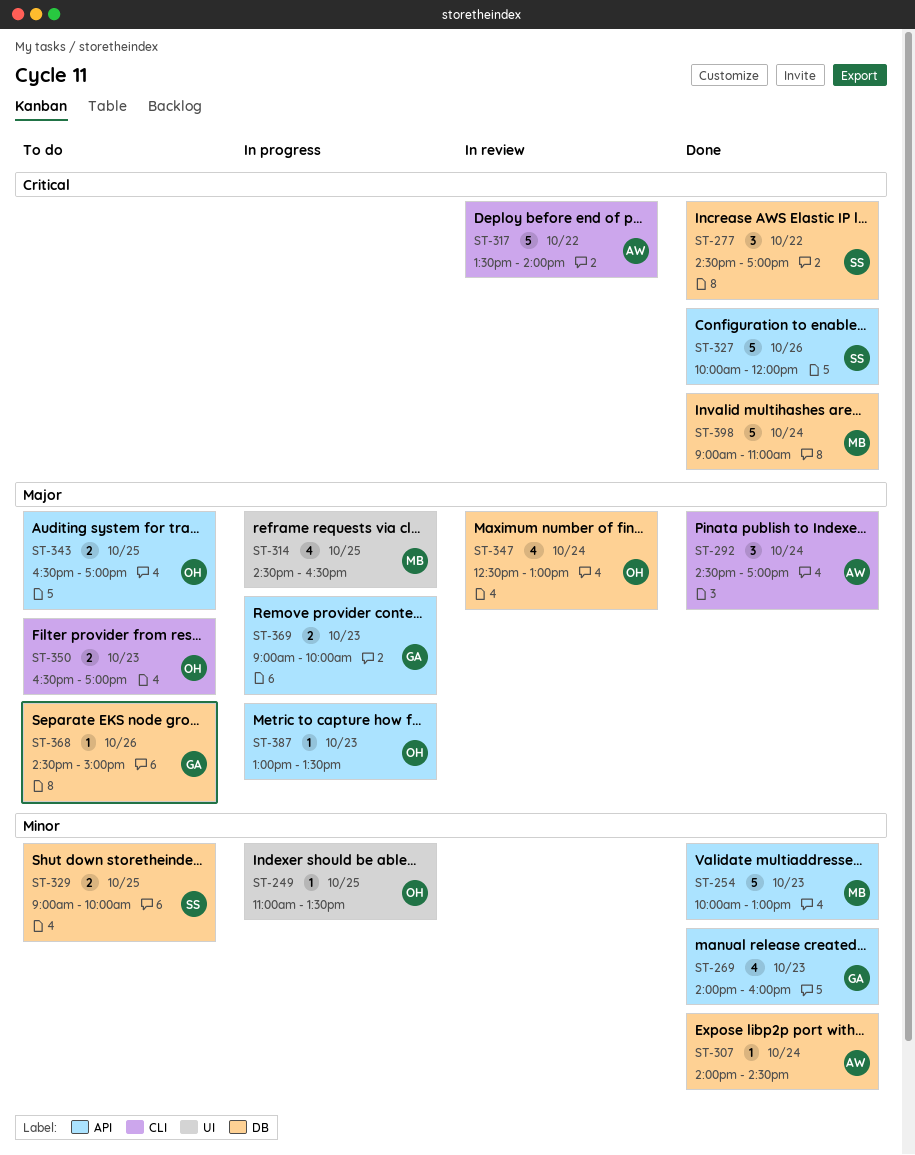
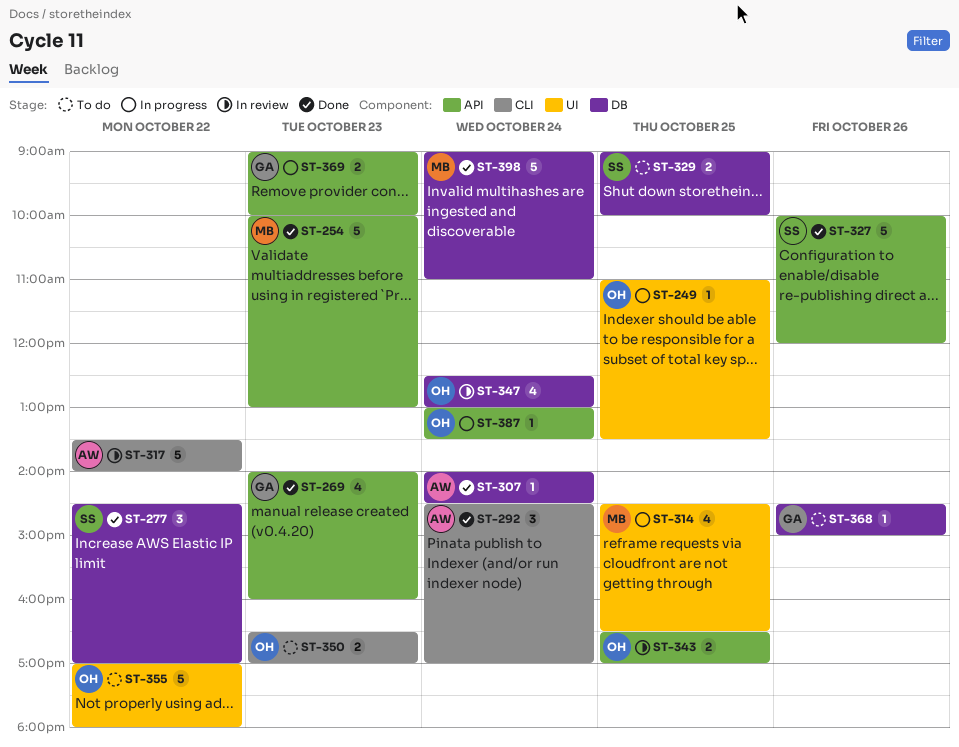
ST-343, status: To do -> In review
ST-355: none -> present
ST-387, day: Oct 23 -> Oct 24

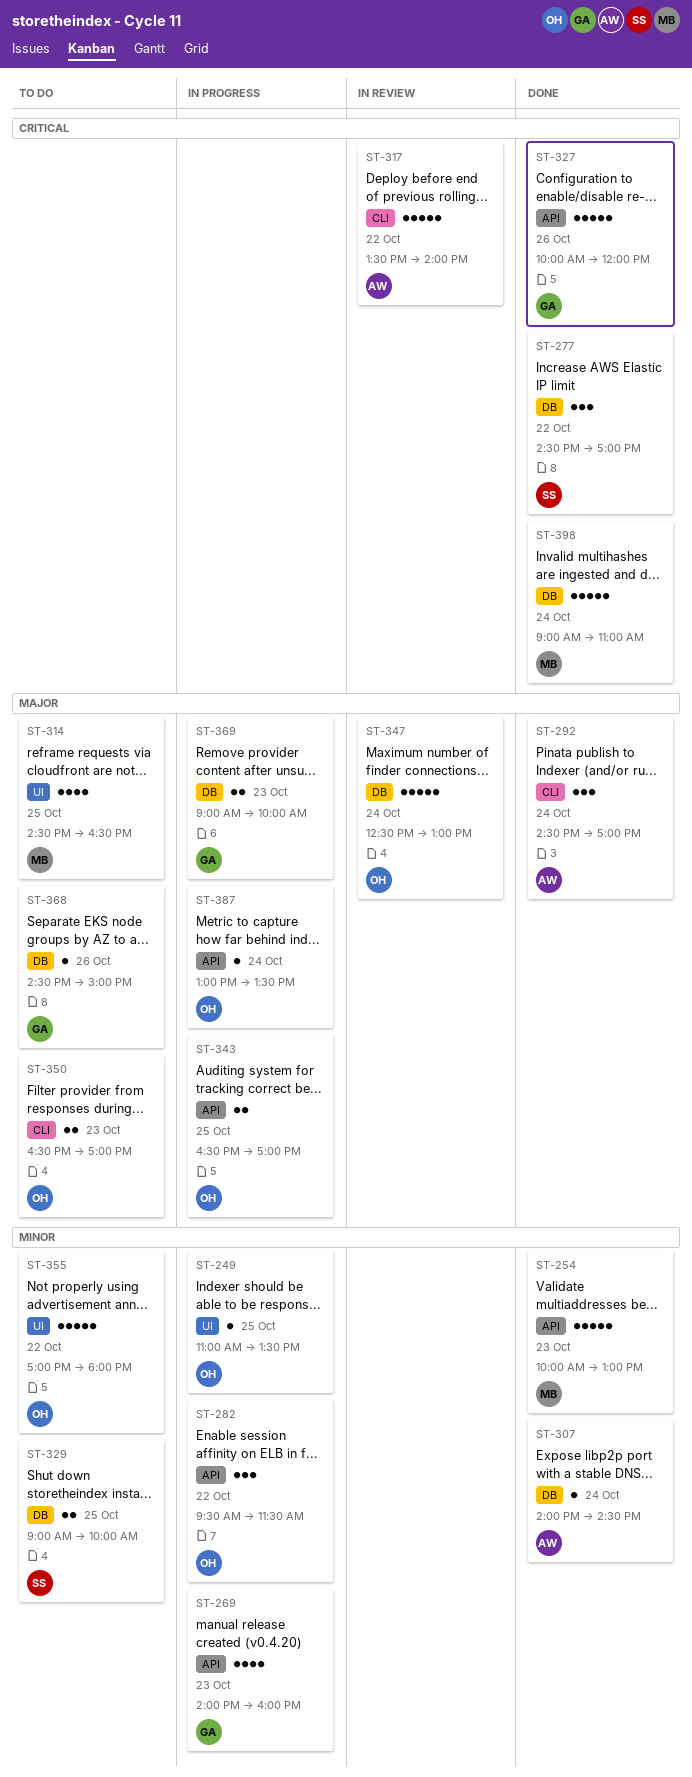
ST-269, status: Done -> In progress
ST-282: none -> present
ST-314, status: In progress -> To do
ST-327, owner: SS -> GA
ST-343, status: In review -> In progress
ST-347, estimate: 4 -> 5
ST-369, label: API -> DB

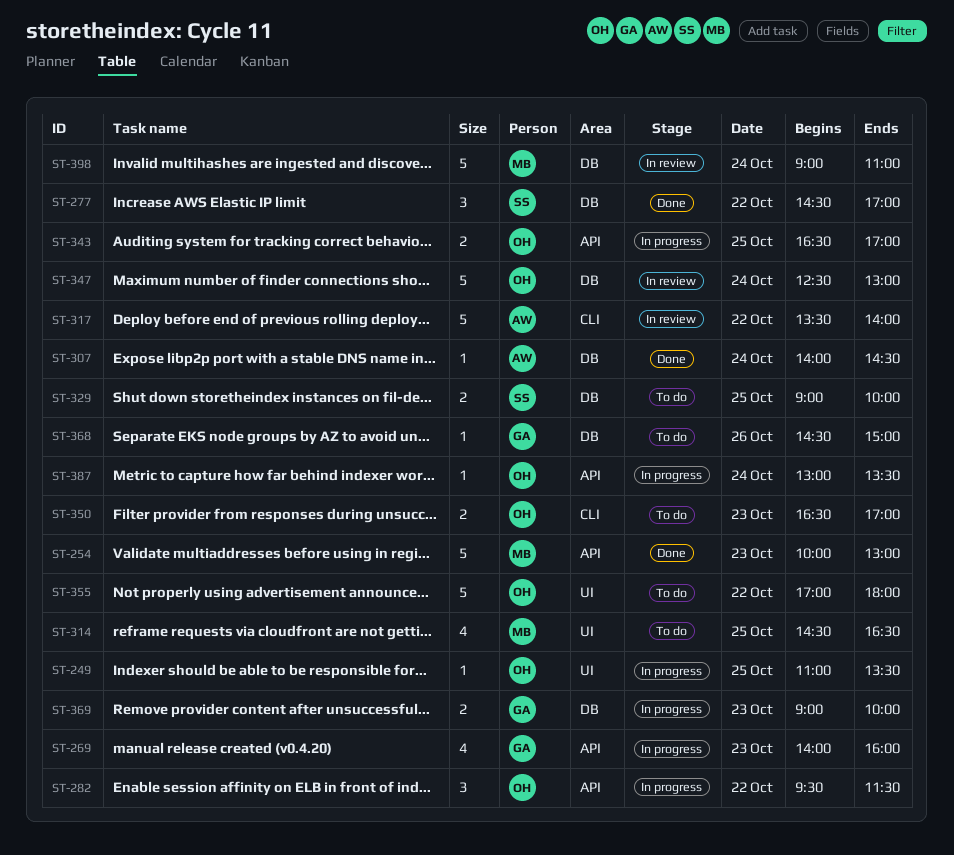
ST-292: present -> none
ST-327: present -> none
ST-398, status: Done -> In review

